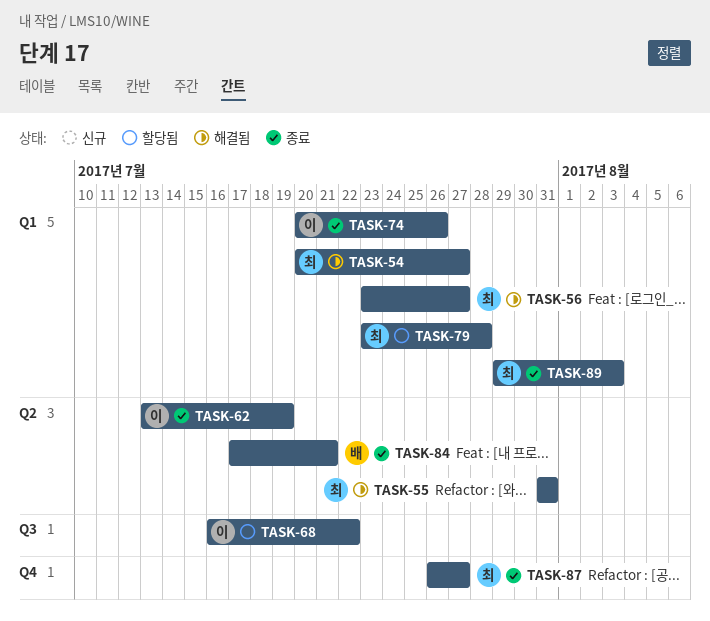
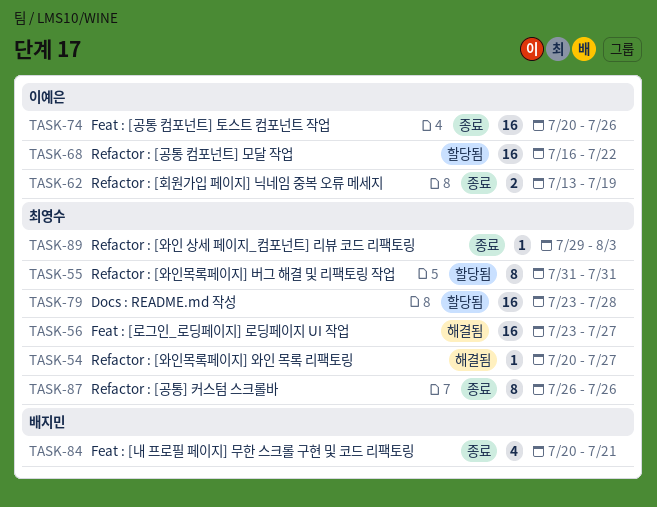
TASK-55, status: 해결됨 -> 할당됨
TASK-84, start: Jul 17 -> Jul 20
TASK-87, due: Jul 27 -> Jul 26

